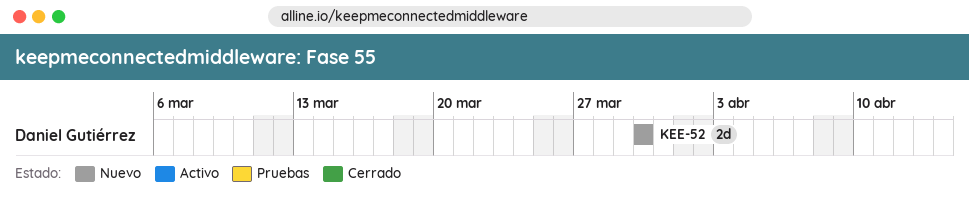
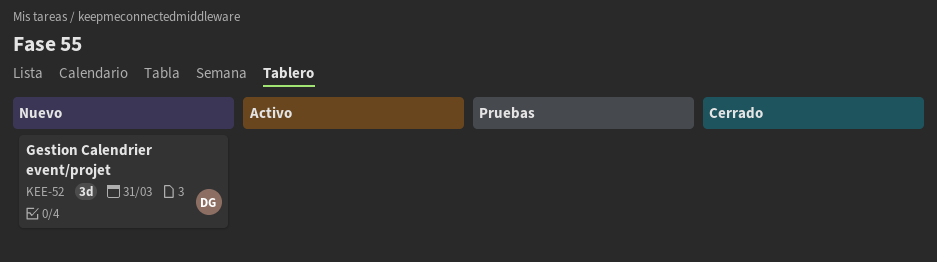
KEE-52, estimate: 2d -> 3d
KEE-52, due: Mar 30 -> Mar 31

